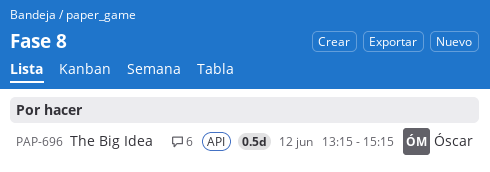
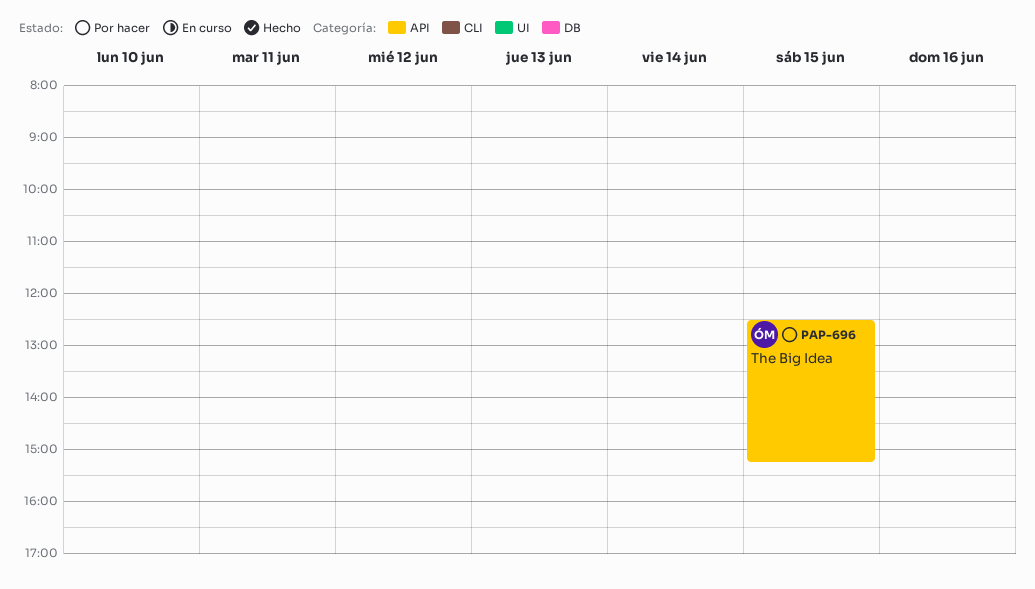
PAP-696, day: Jun 12 -> Jun 15
PAP-696, begins: 13:15 -> 12:30

